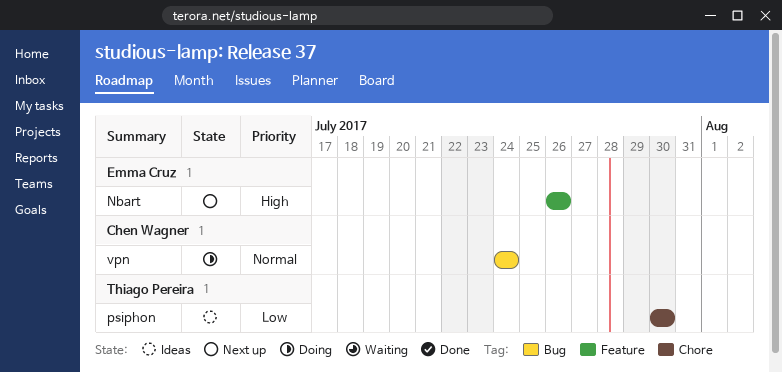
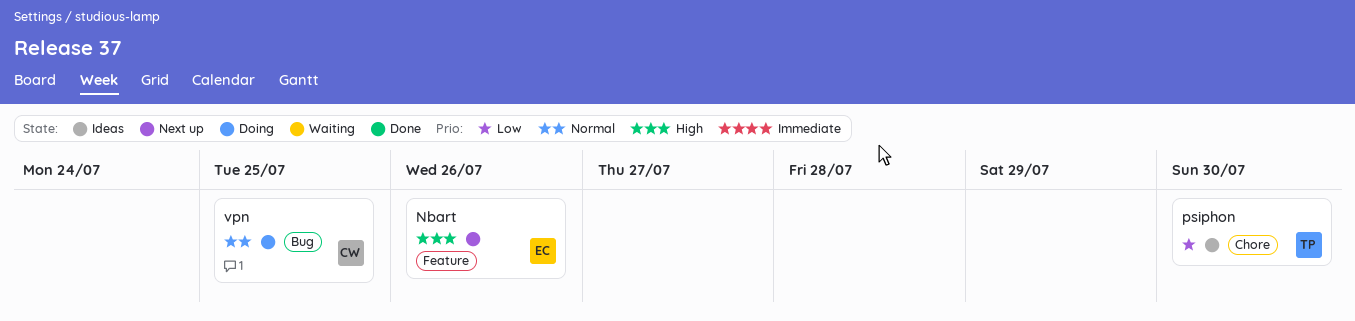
vpn, due: Jul 24 -> Jul 25

